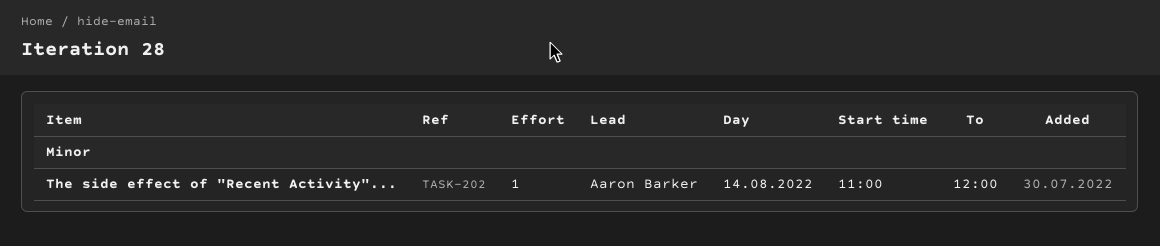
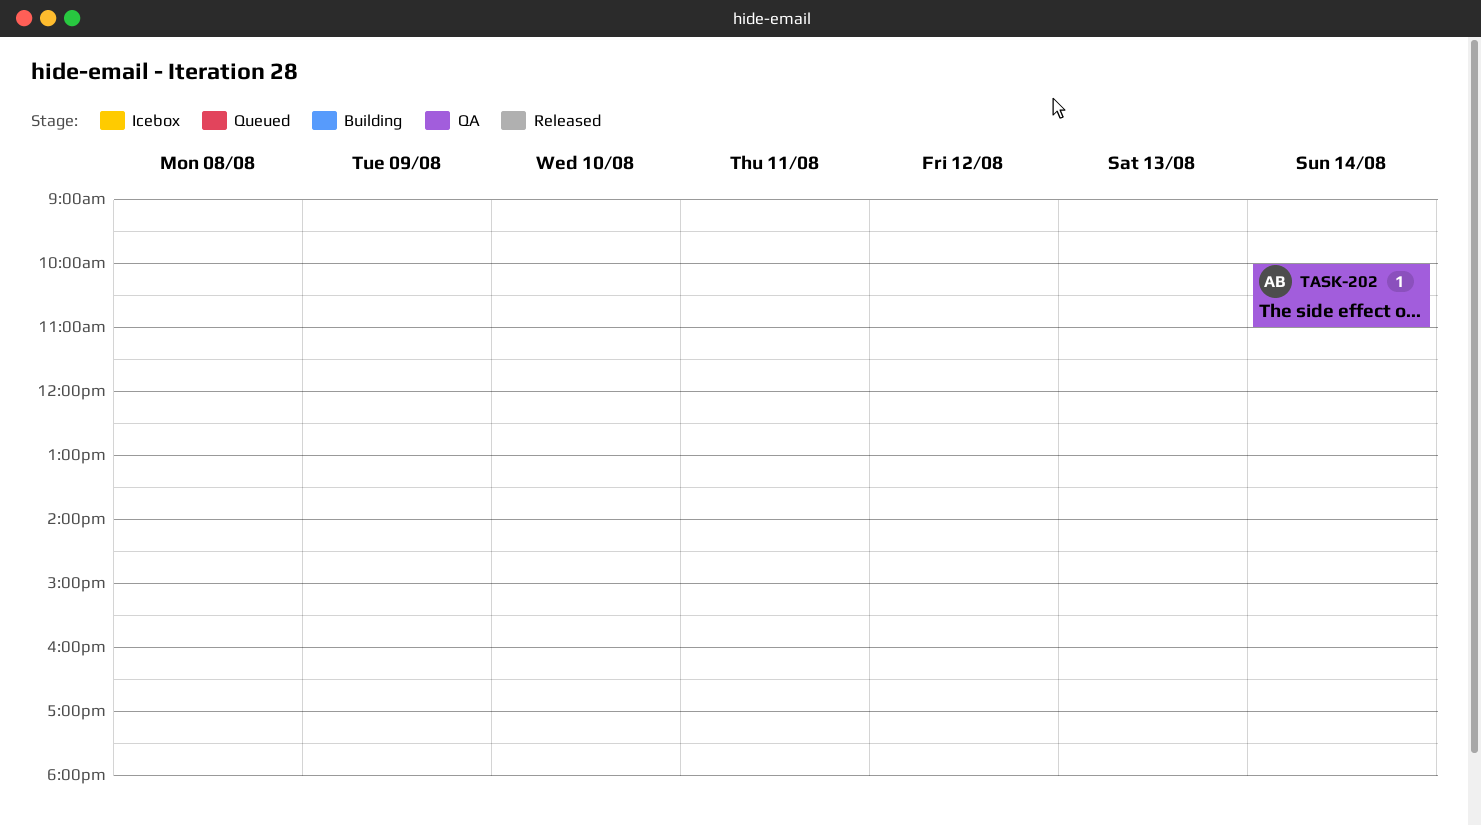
TASK-202, begins: 11:00 -> 10:00
TASK-202, ends: 12:00 -> 11:00

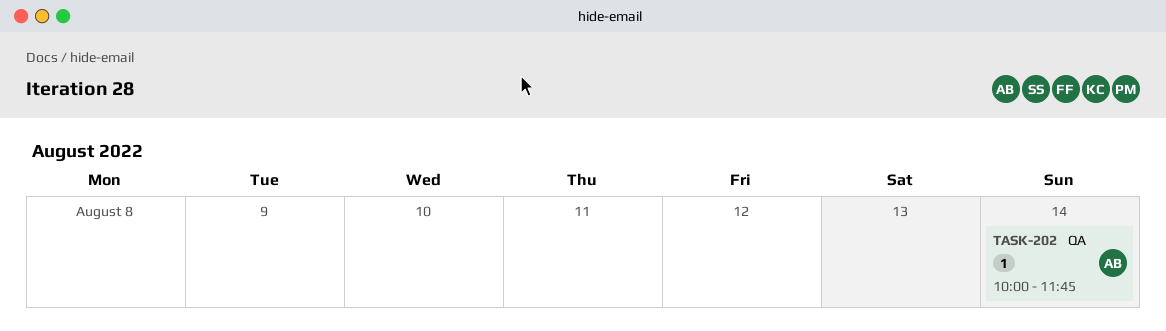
TASK-202, ends: 11:00 -> 11:45

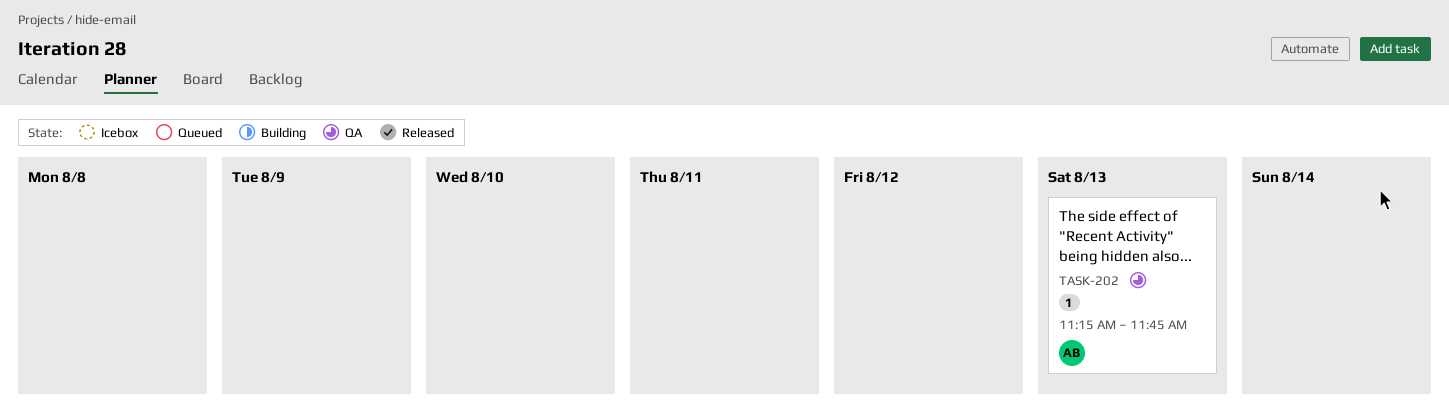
TASK-202, day: Aug 14 -> Aug 13
TASK-202, begins: 10:00 -> 11:15

